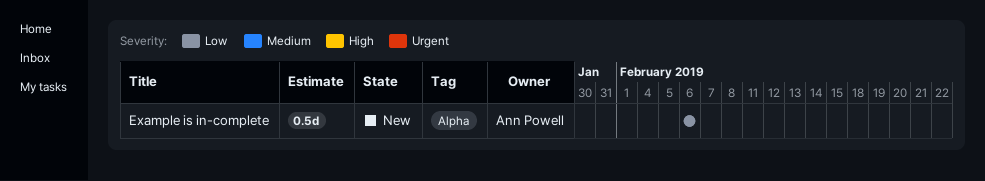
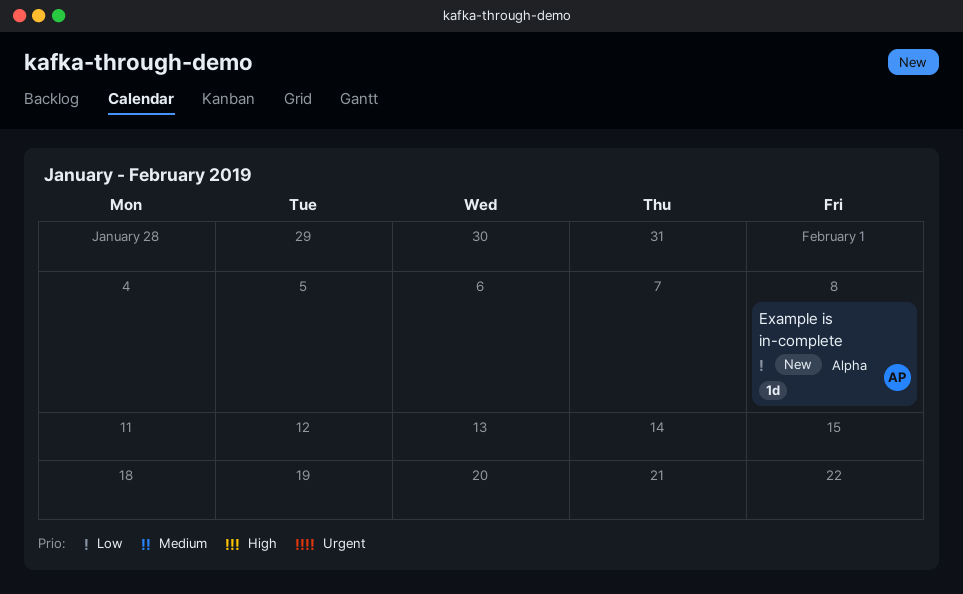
Example is in-complete, estimate: 0.5d -> 1d
Example is in-complete, due: Feb 6 -> Feb 8

